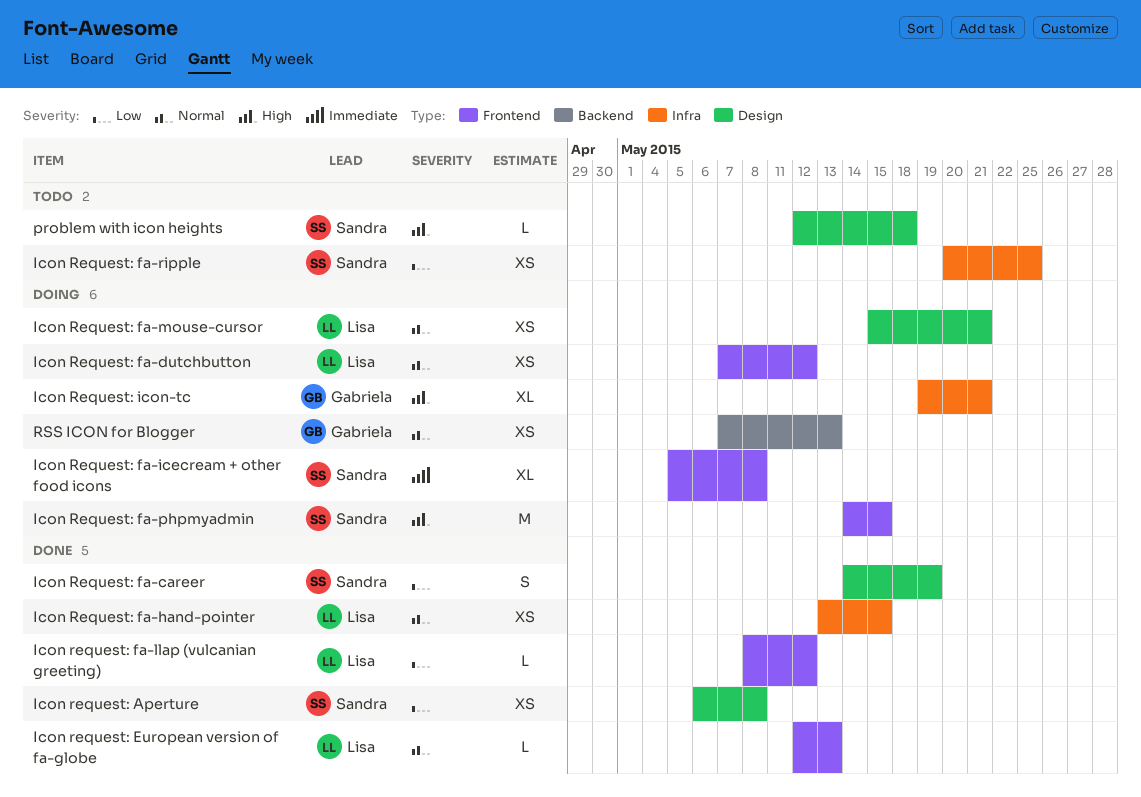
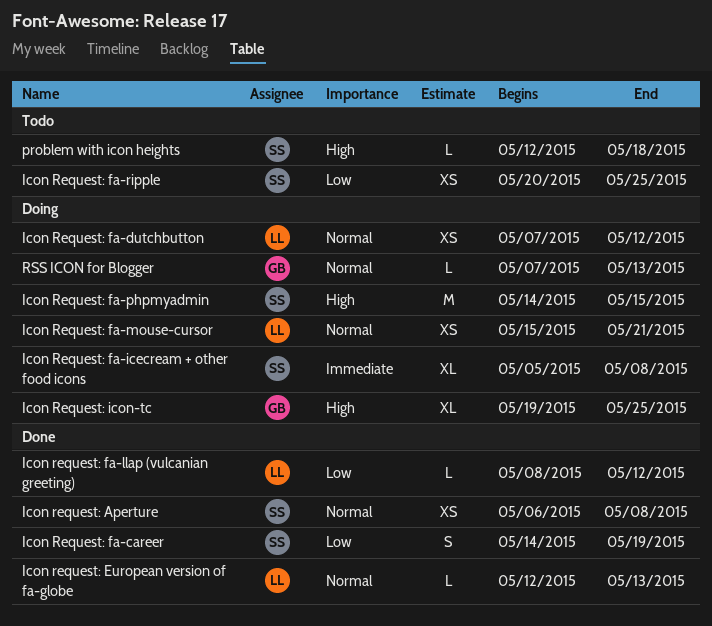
Icon request: Aperture, priority: Low -> Normal
Icon Request: fa-hand-pointer: present -> none
Icon Request: icon-tc, due: May 21 -> May 25
RSS ICON for Blogger, estimate: XS -> L

